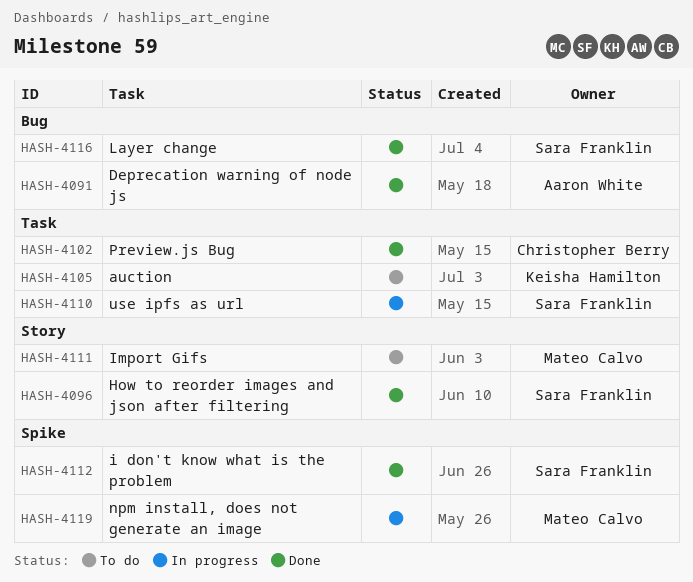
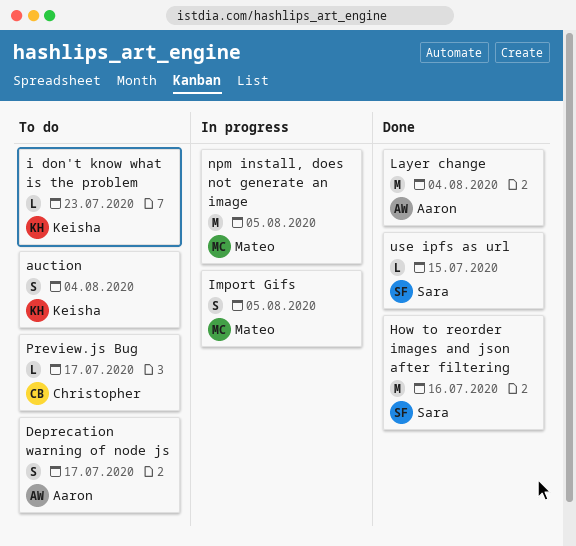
Deprecation warning of node js, status: Done -> To do
i don't know what is the problem, status: Done -> To do
i don't know what is the problem, owner: Sara Franklin -> Keisha Hamilton
Import Gifs, status: To do -> In progress
Layer change, owner: Sara Franklin -> Aaron White
Preview.js Bug, status: Done -> To do
use ipfs as url, status: In progress -> Done

